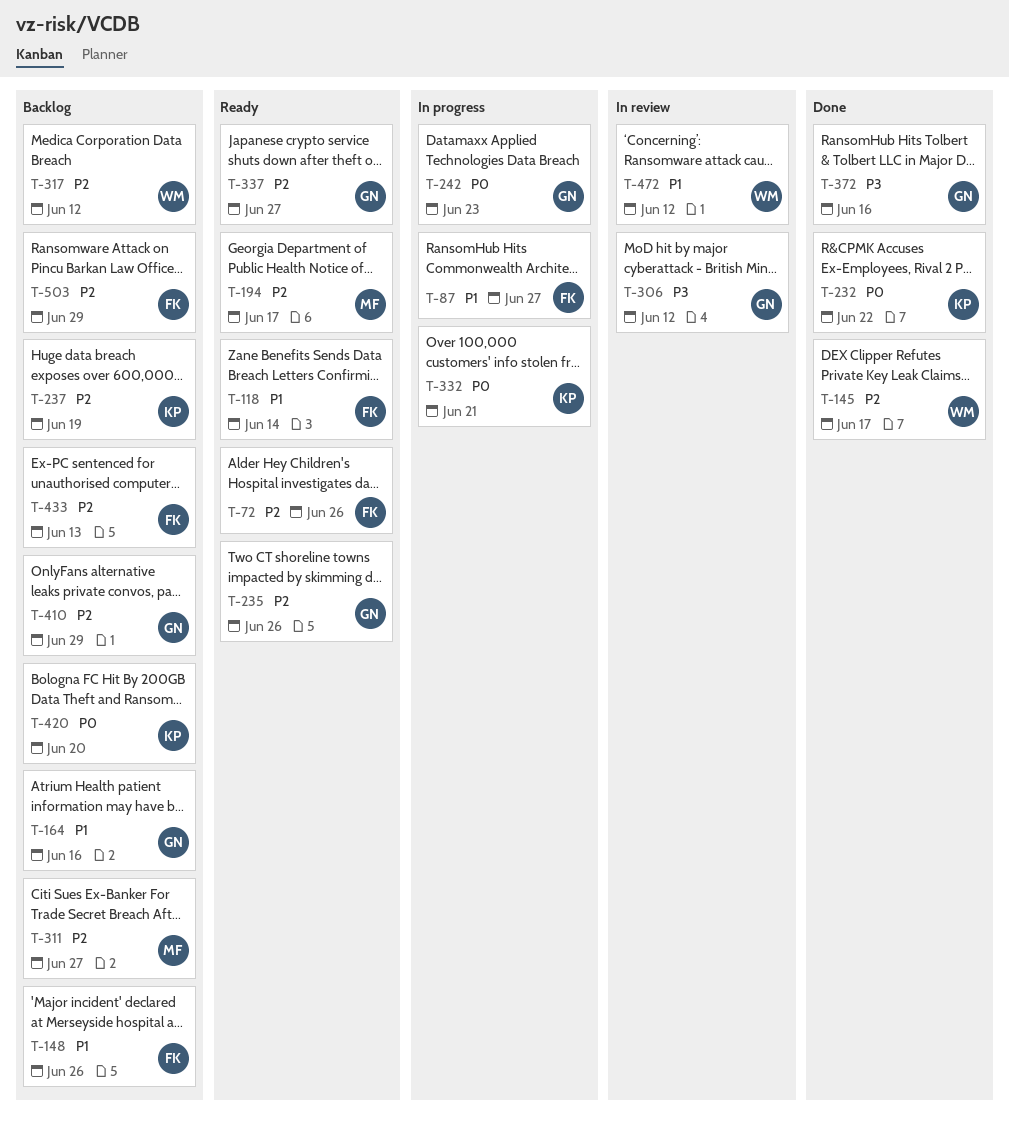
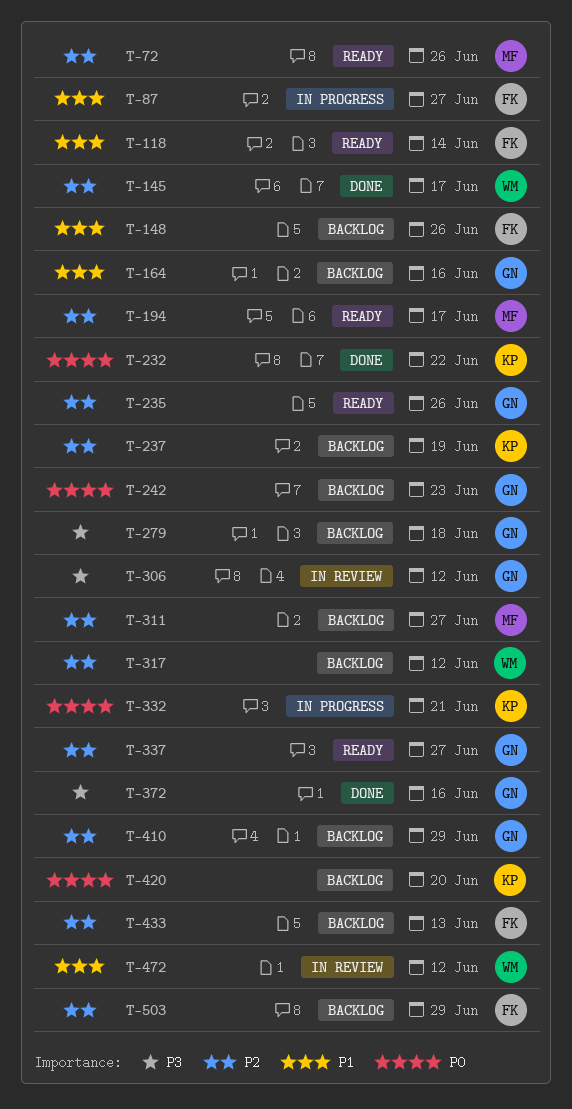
T-72, owner: FK -> MF
T-242, status: In progress -> Backlog
T-279: none -> present

